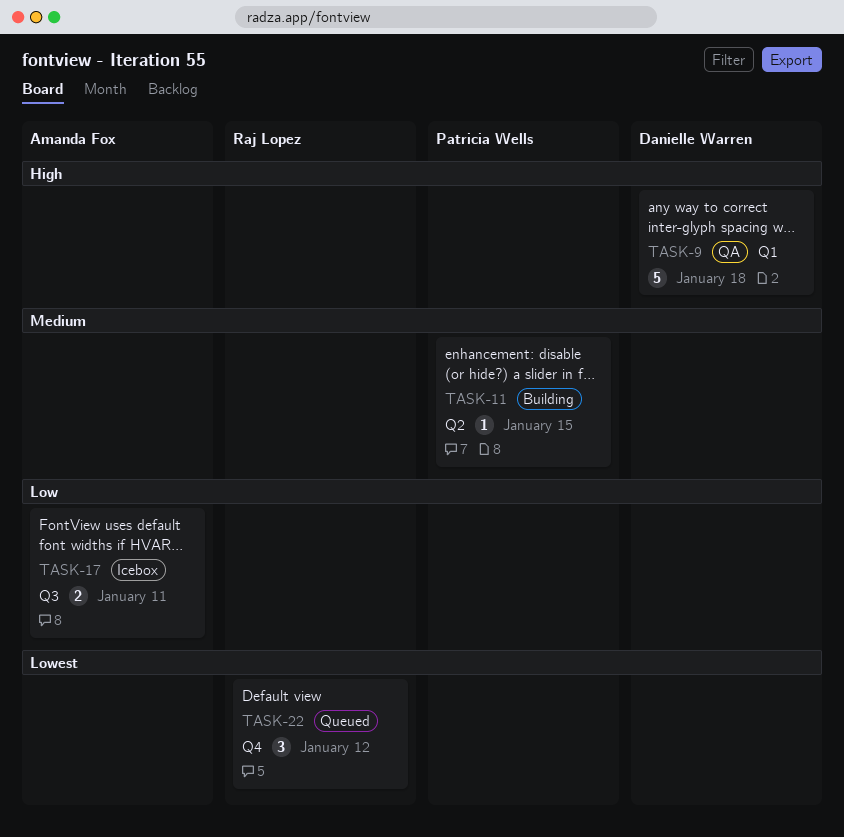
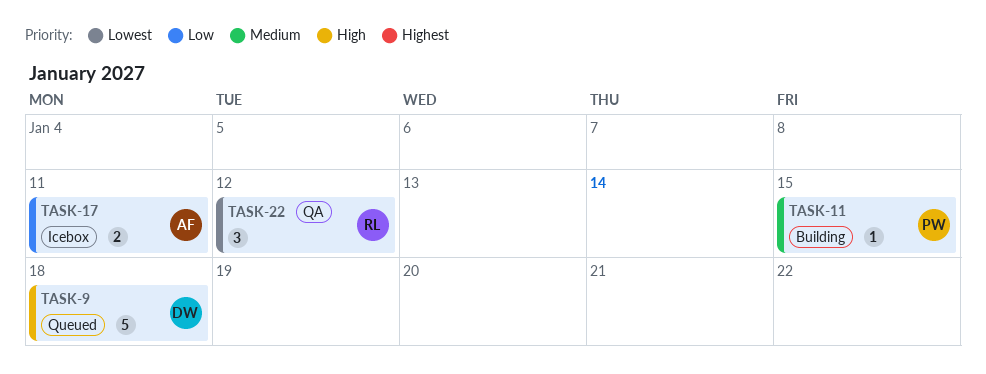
TASK-9, status: QA -> Queued
TASK-22, status: Queued -> QA

